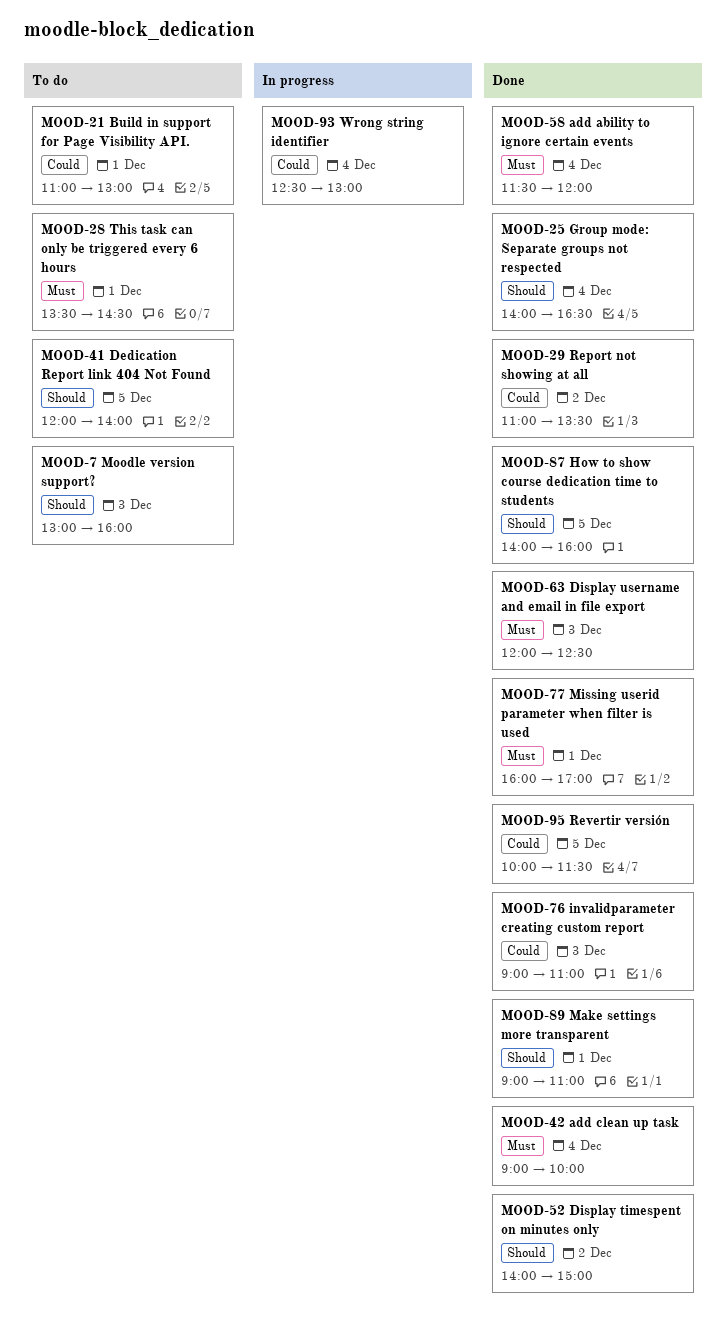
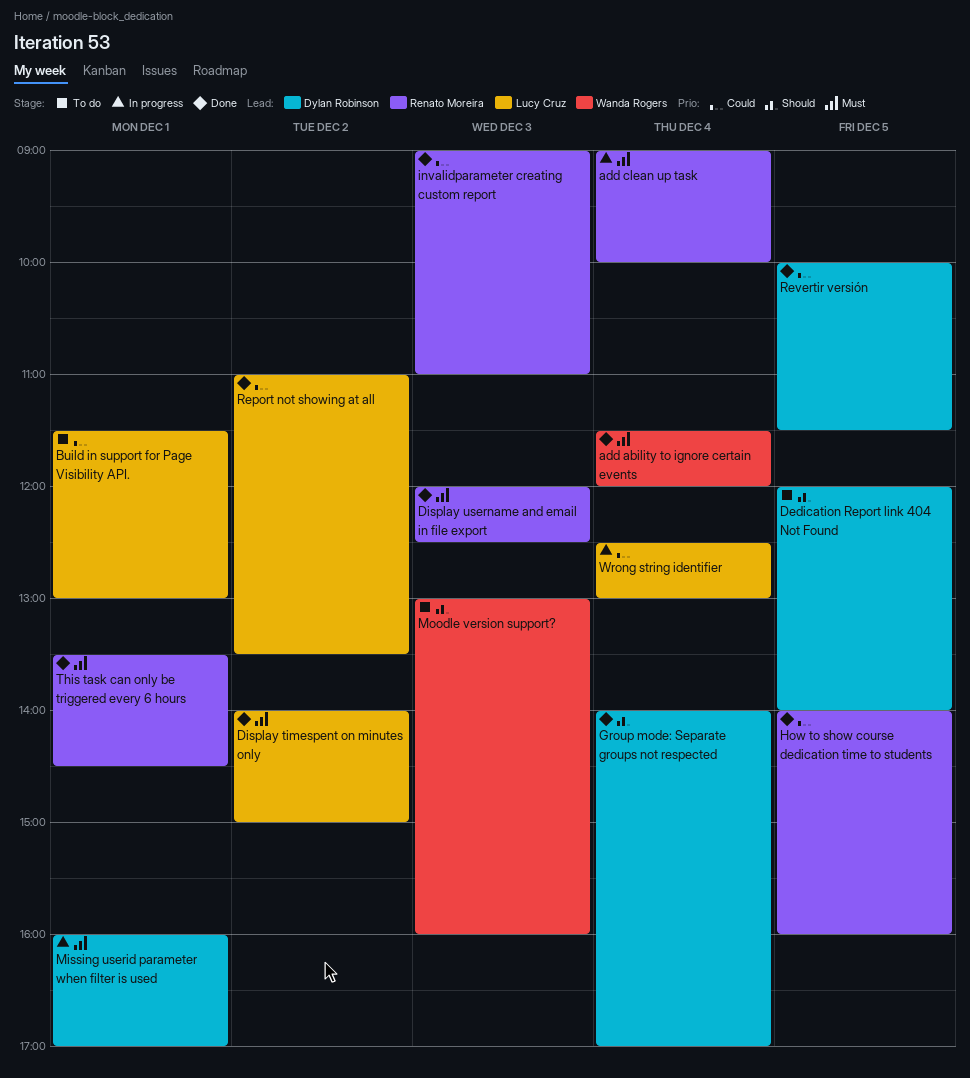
add clean up task, status: Done -> In progress
Build in support for Page Visibility API., begins: 11:00 -> 11:30
Display timespent on minutes only, priority: Should -> Must
Group mode: Separate groups not respected, ends: 16:30 -> 17:00
How to show course dedication time to students, priority: Should -> Could
Make settings more transparent: present -> none
Missing userid parameter when filter is used, status: Done -> In progress
This task can only be triggered every 6 hours, status: To do -> Done

